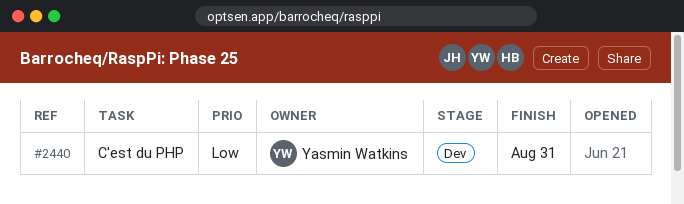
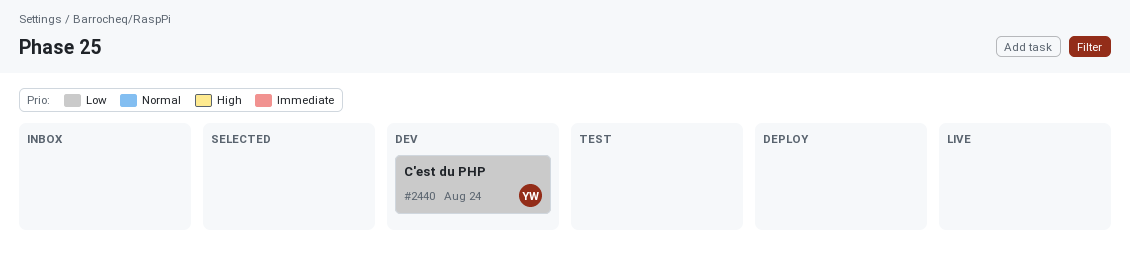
#2440, due: Aug 31 -> Aug 24

